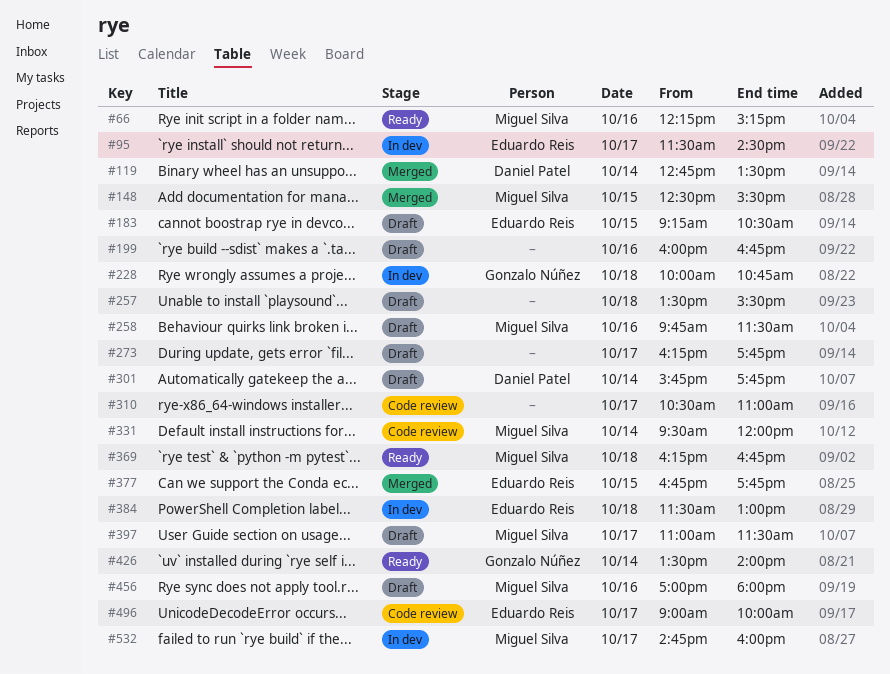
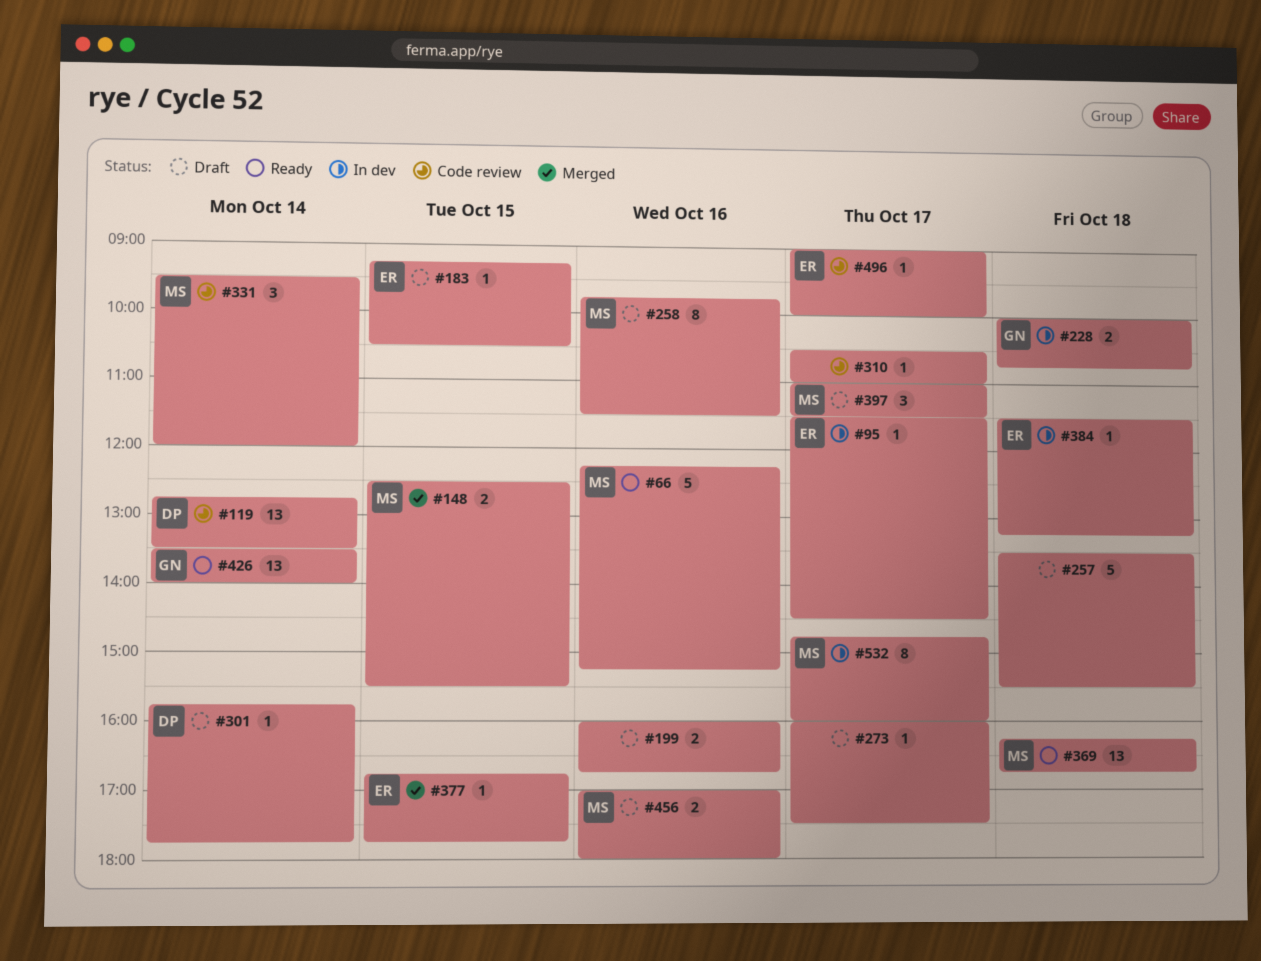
#119, status: Merged -> Code review
#273, begins: 16:15 -> 16:00
#273, ends: 17:45 -> 17:30
#384, ends: 13:00 -> 13:15

